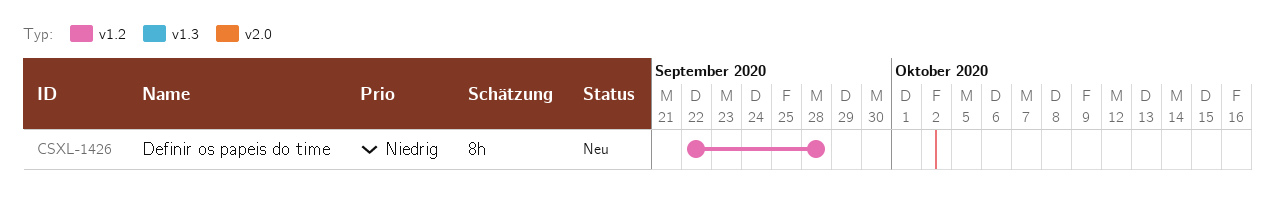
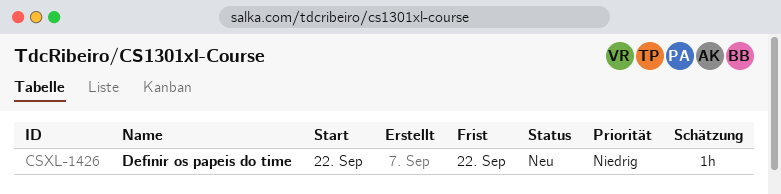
CSXL-1426, estimate: 8h -> 1h
CSXL-1426, due: Sep 28 -> Sep 22

